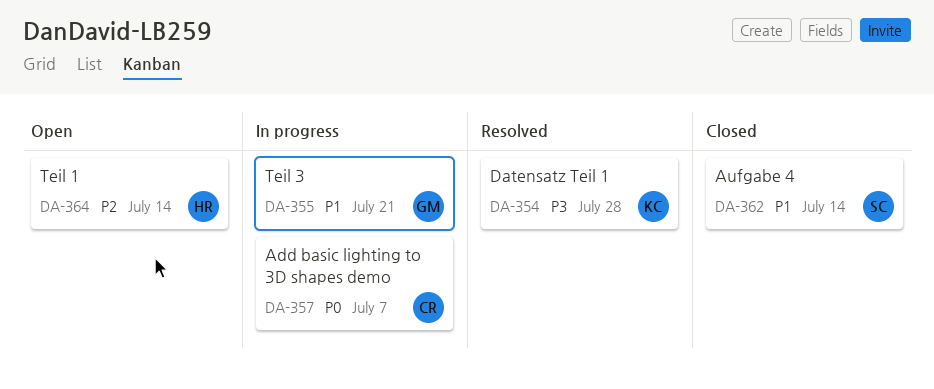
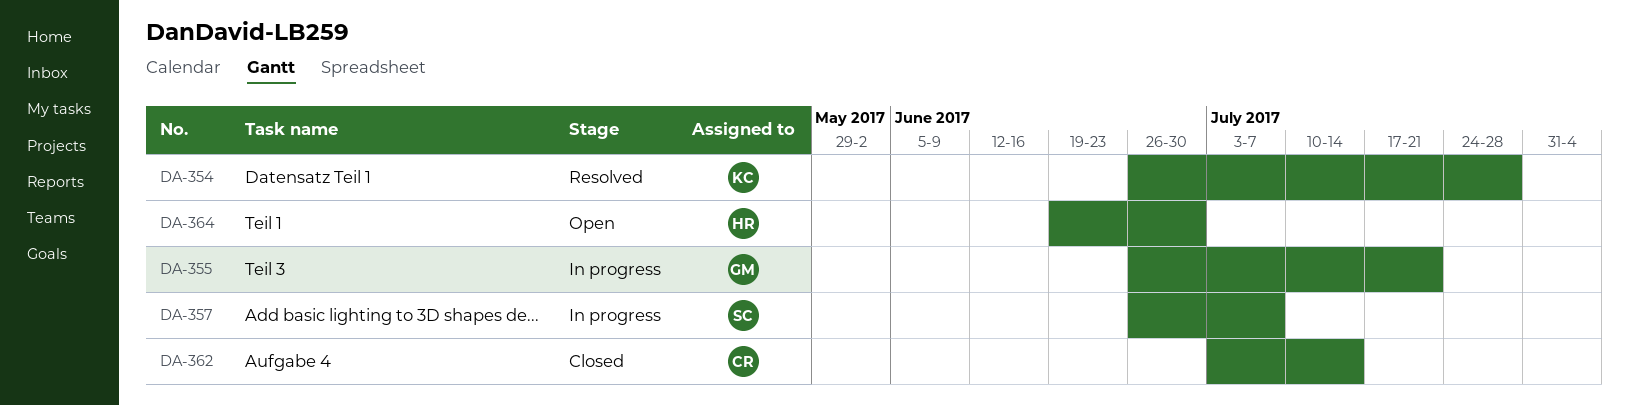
DA-357, owner: CR -> SC
DA-362, owner: SC -> CR
DA-364, due: Jul 14 -> Jun 30

